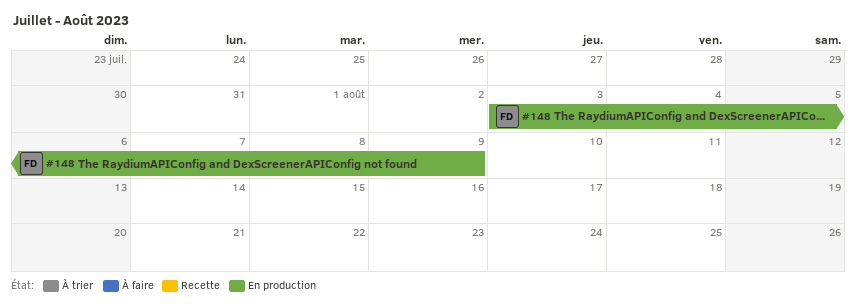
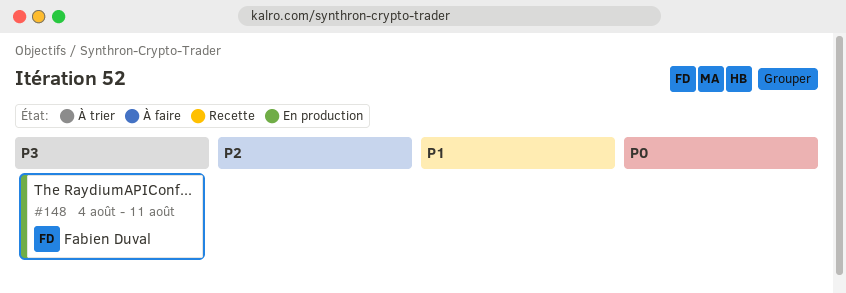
#148, start: Aug 3 -> Aug 4
#148, due: Aug 9 -> Aug 11

